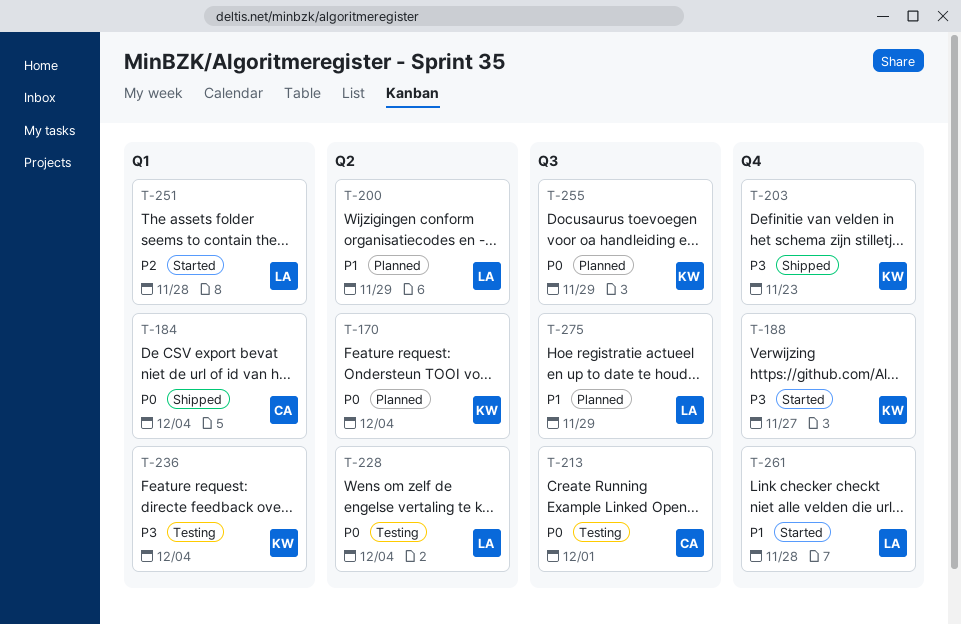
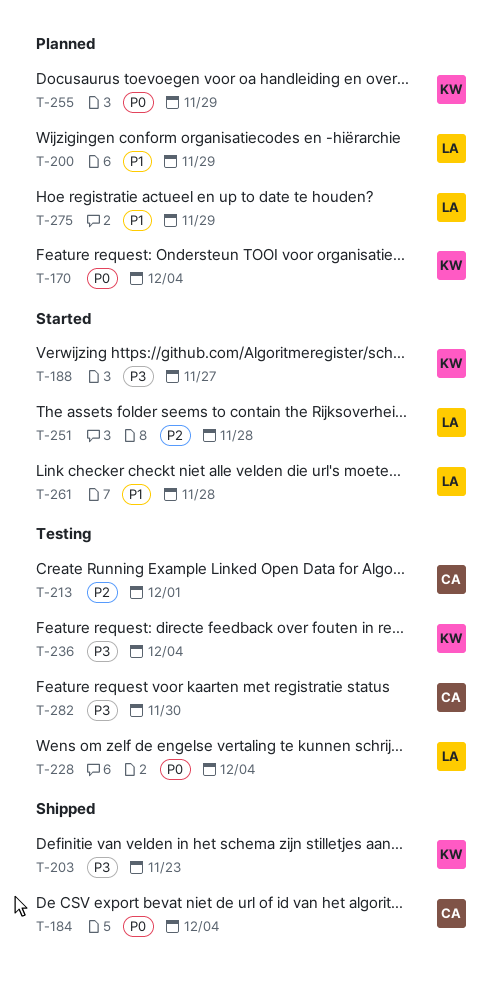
T-213, priority: P0 -> P2
T-282: none -> present

